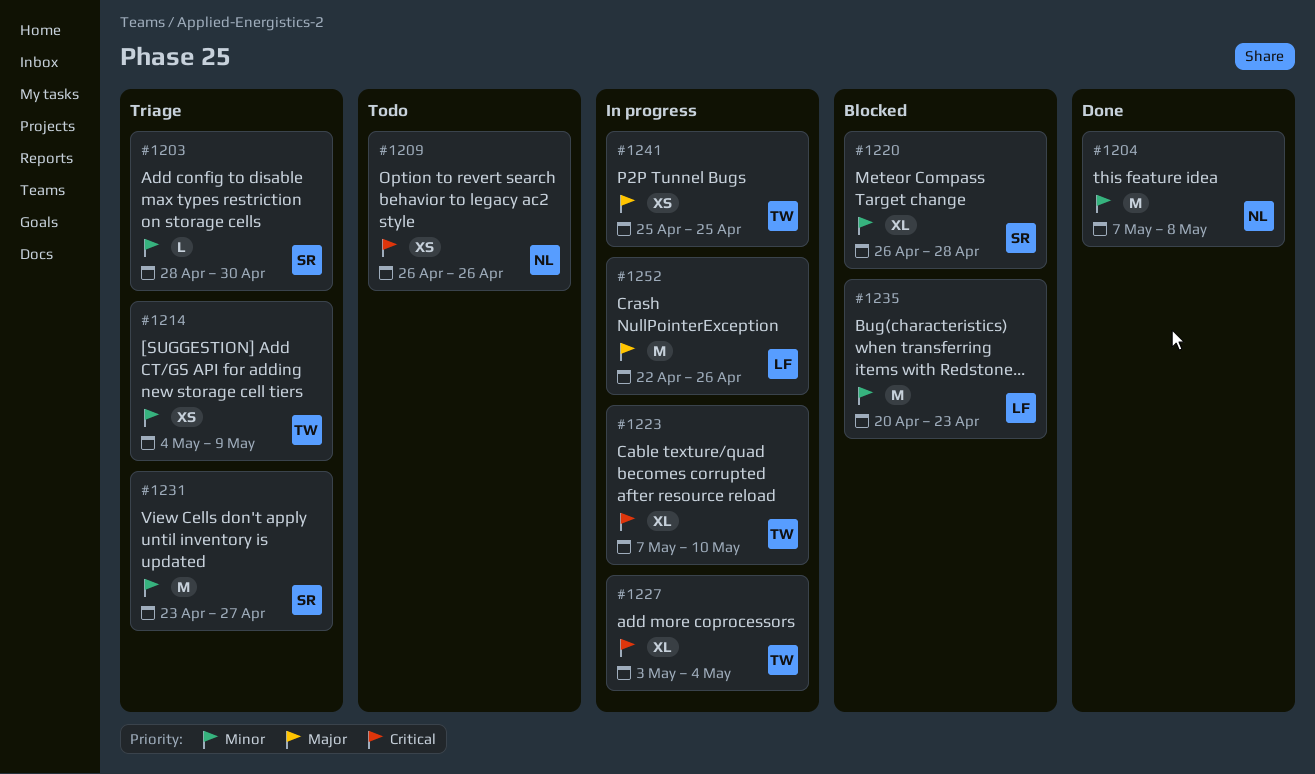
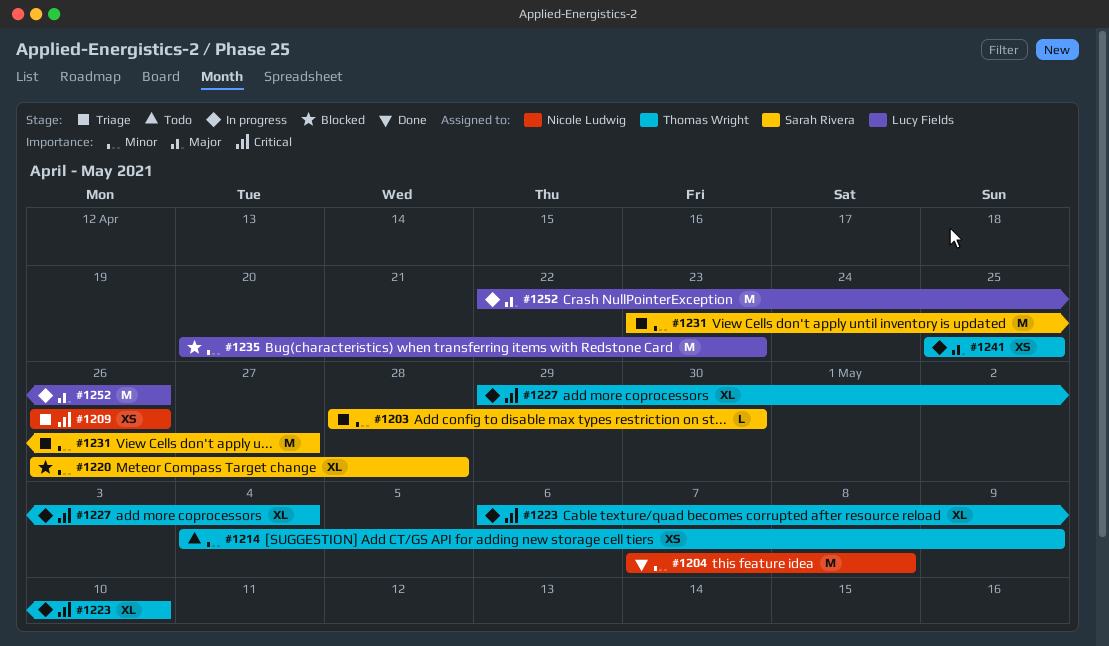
#1209, status: Todo -> Triage
#1214, status: Triage -> Todo
#1223, start: May 7 -> May 6
#1227, start: May 3 -> Apr 29

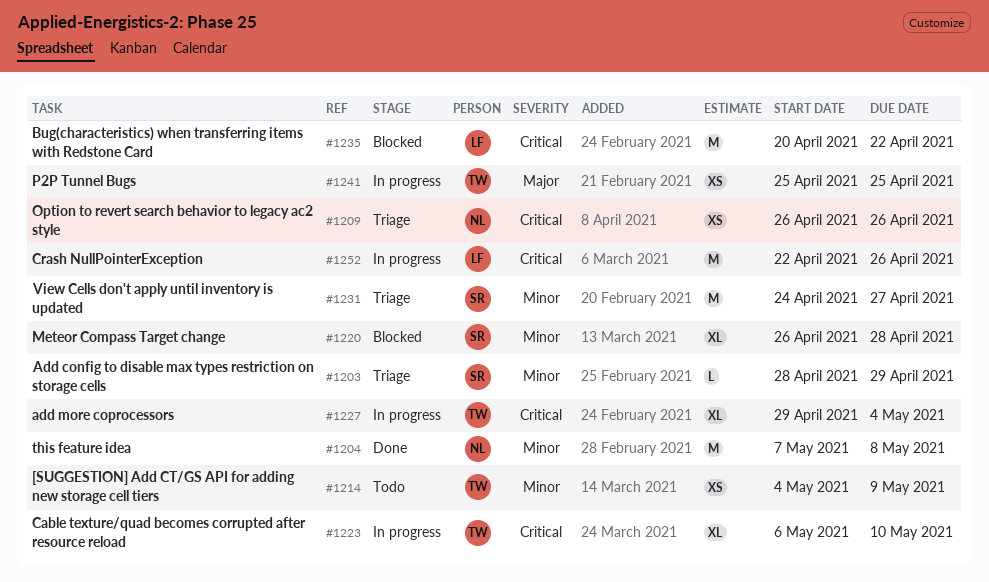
#1203, due: Apr 30 -> Apr 29
#1231, start: Apr 23 -> Apr 24
#1235, priority: Minor -> Critical
#1235, due: Apr 23 -> Apr 22
#1252, priority: Major -> Critical

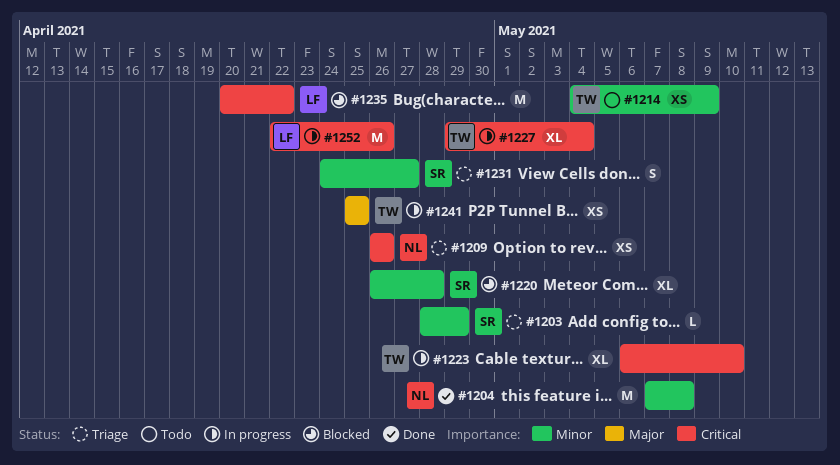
#1231, estimate: M -> S

